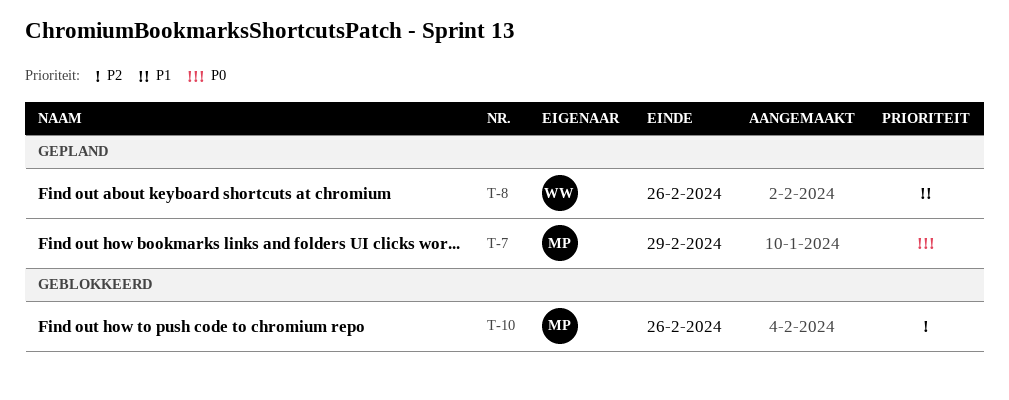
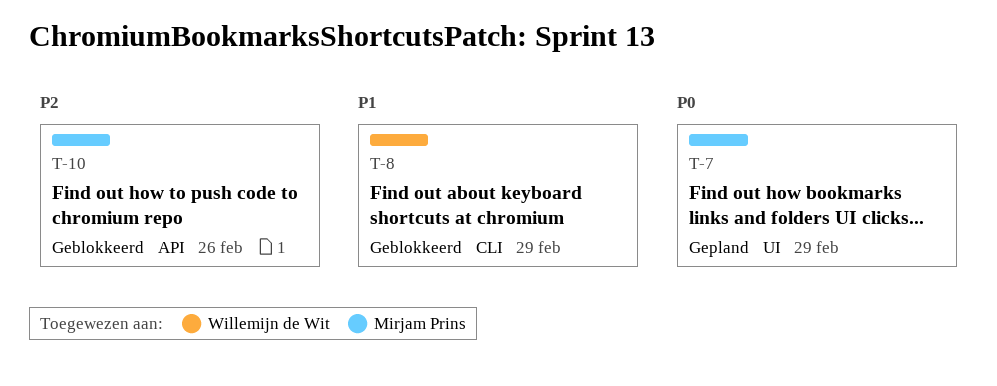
T-8, status: Gepland -> Geblokkeerd
T-8, due: Feb 26 -> Feb 29

